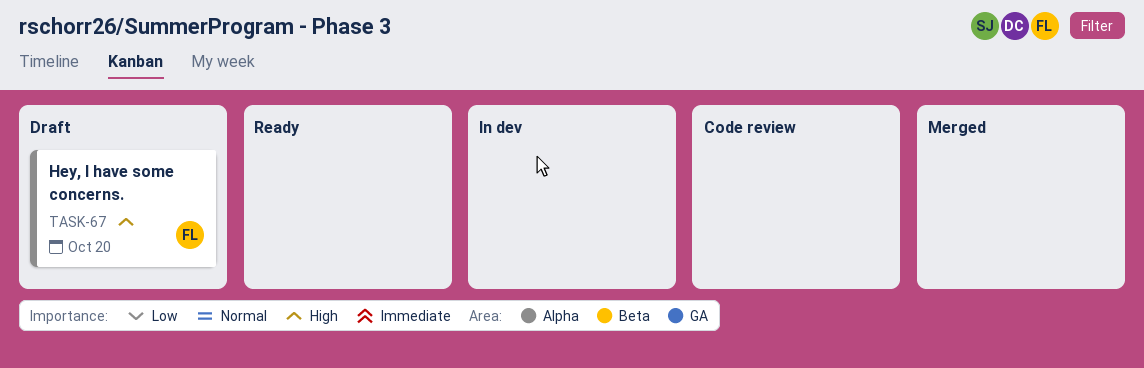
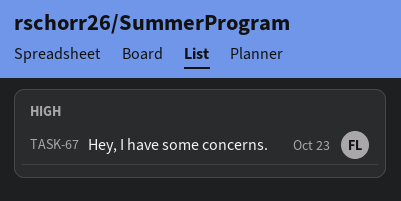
TASK-67, due: Oct 20 -> Oct 23

